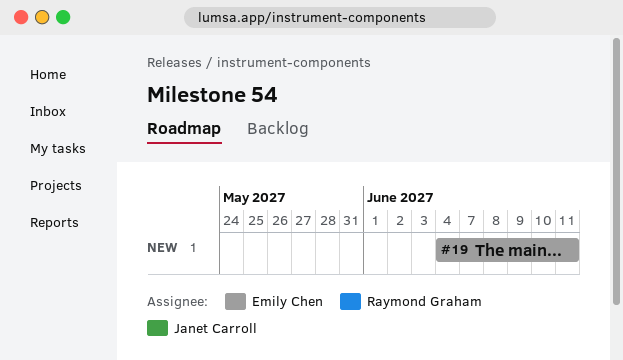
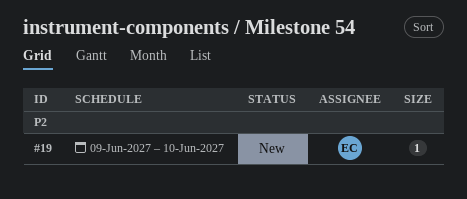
#19, start: Jun 4 -> Jun 9
#19, due: Jun 11 -> Jun 10

